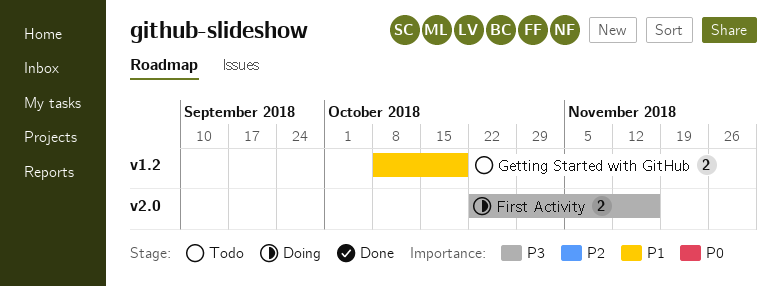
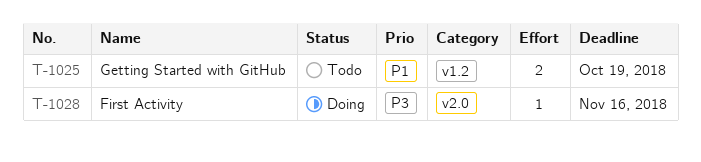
First Activity, estimate: 2 -> 1

